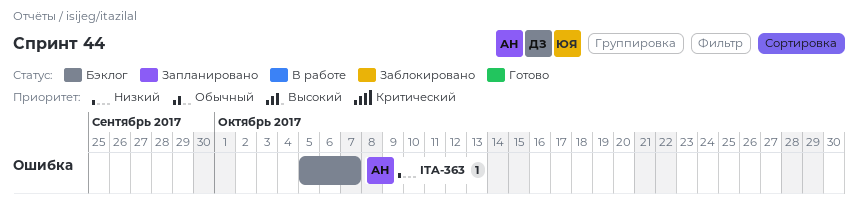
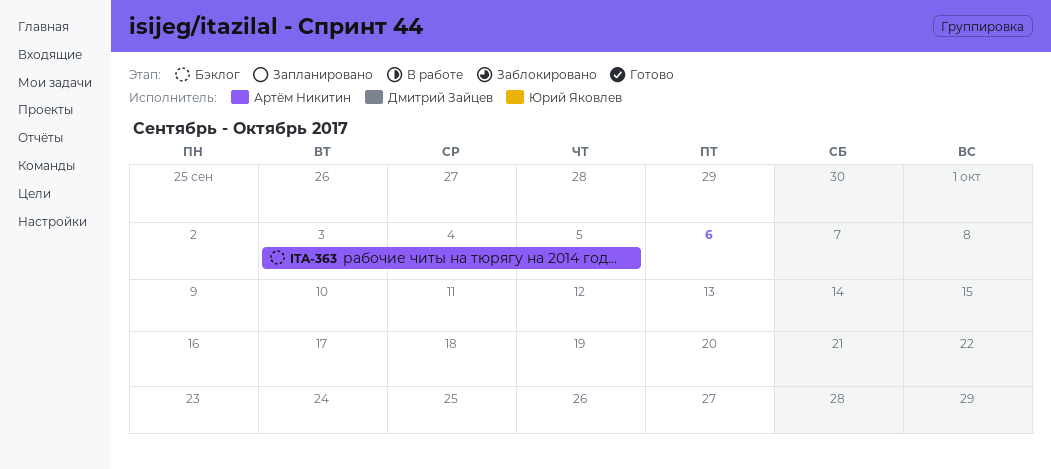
ITA-363, start: Oct 5 -> Oct 3
ITA-363, due: Oct 7 -> Oct 5

